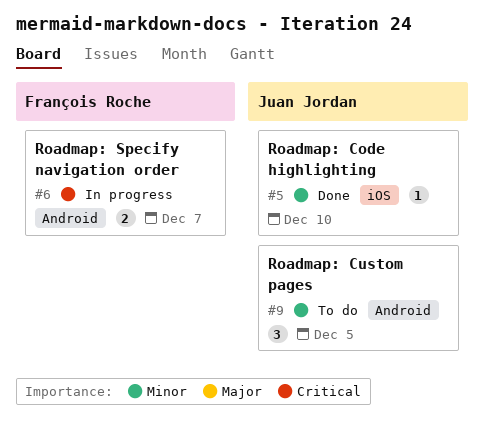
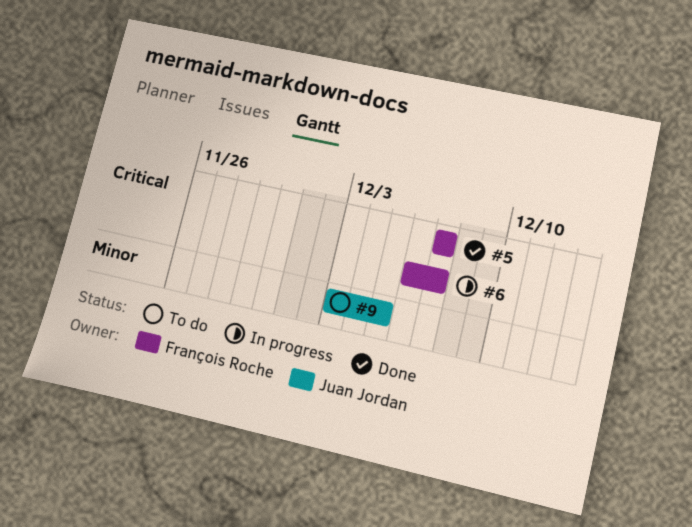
#5, owner: Juan Jordan -> François Roche
#5, priority: Minor -> Critical
#5, due: Dec 10 -> Dec 7

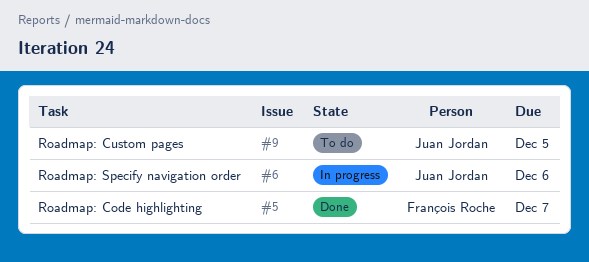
#6, owner: François Roche -> Juan Jordan
#6, due: Dec 7 -> Dec 6

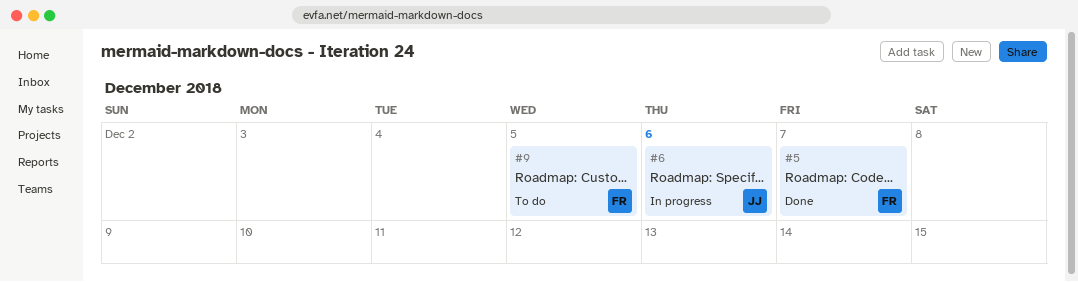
#9, owner: Juan Jordan -> François Roche

